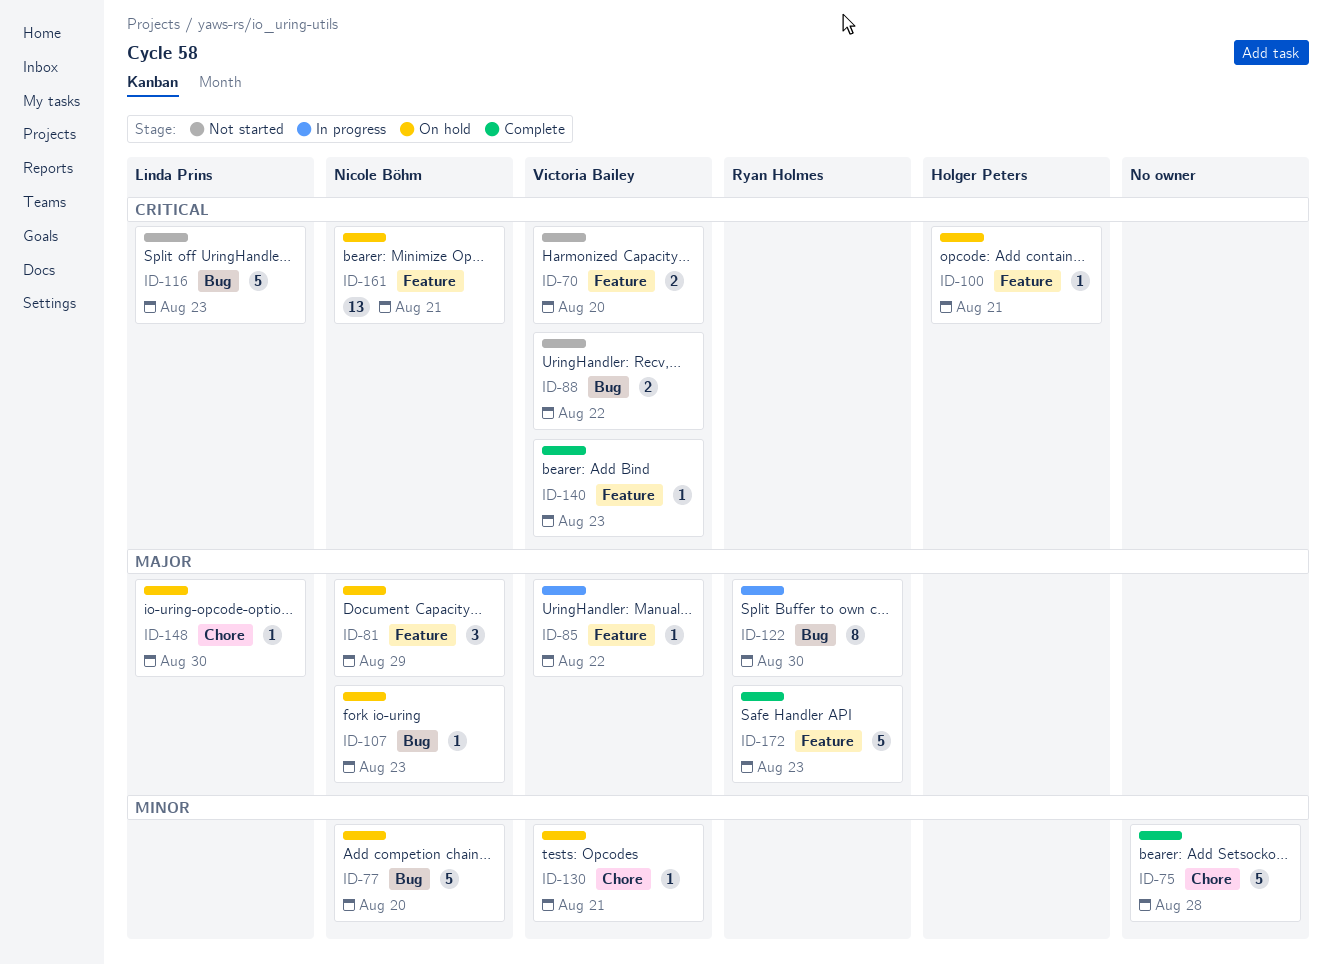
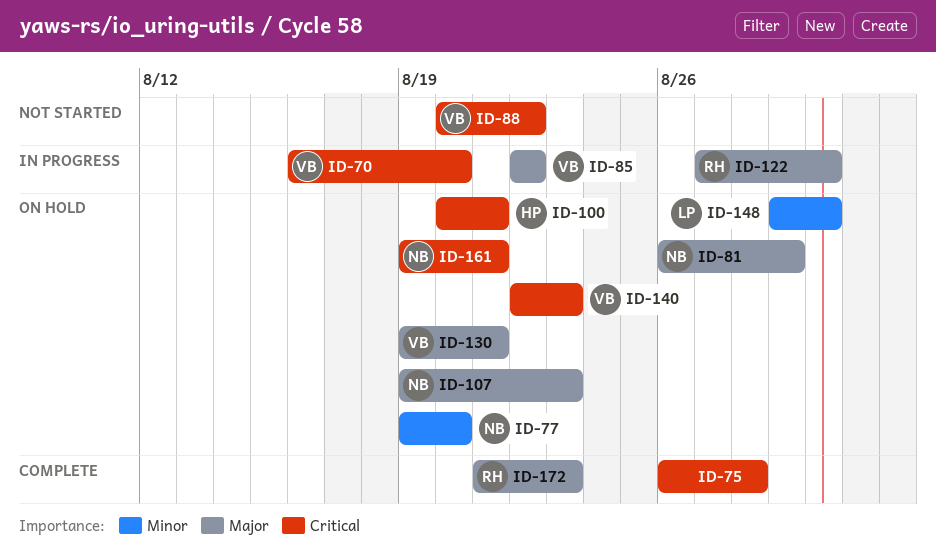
ID-70, status: Not started -> In progress
ID-75, priority: Minor -> Critical
ID-116: present -> none
ID-130, priority: Minor -> Major
ID-140, status: Complete -> On hold
ID-148, priority: Major -> Minor

